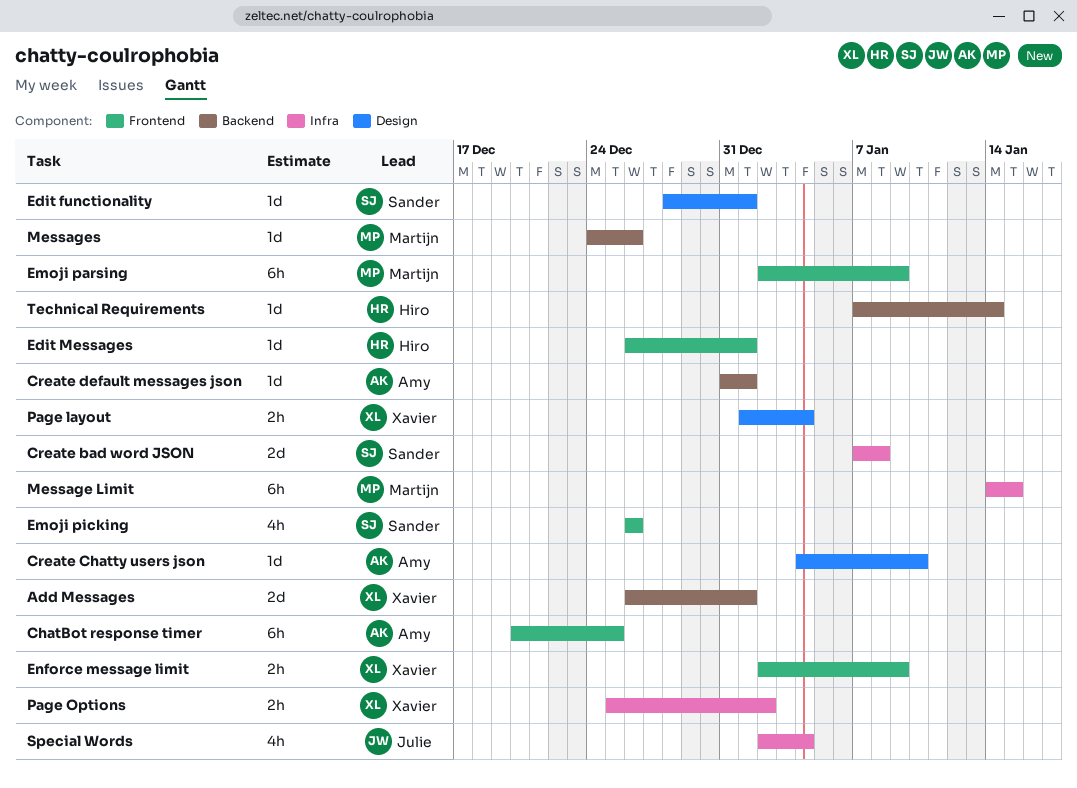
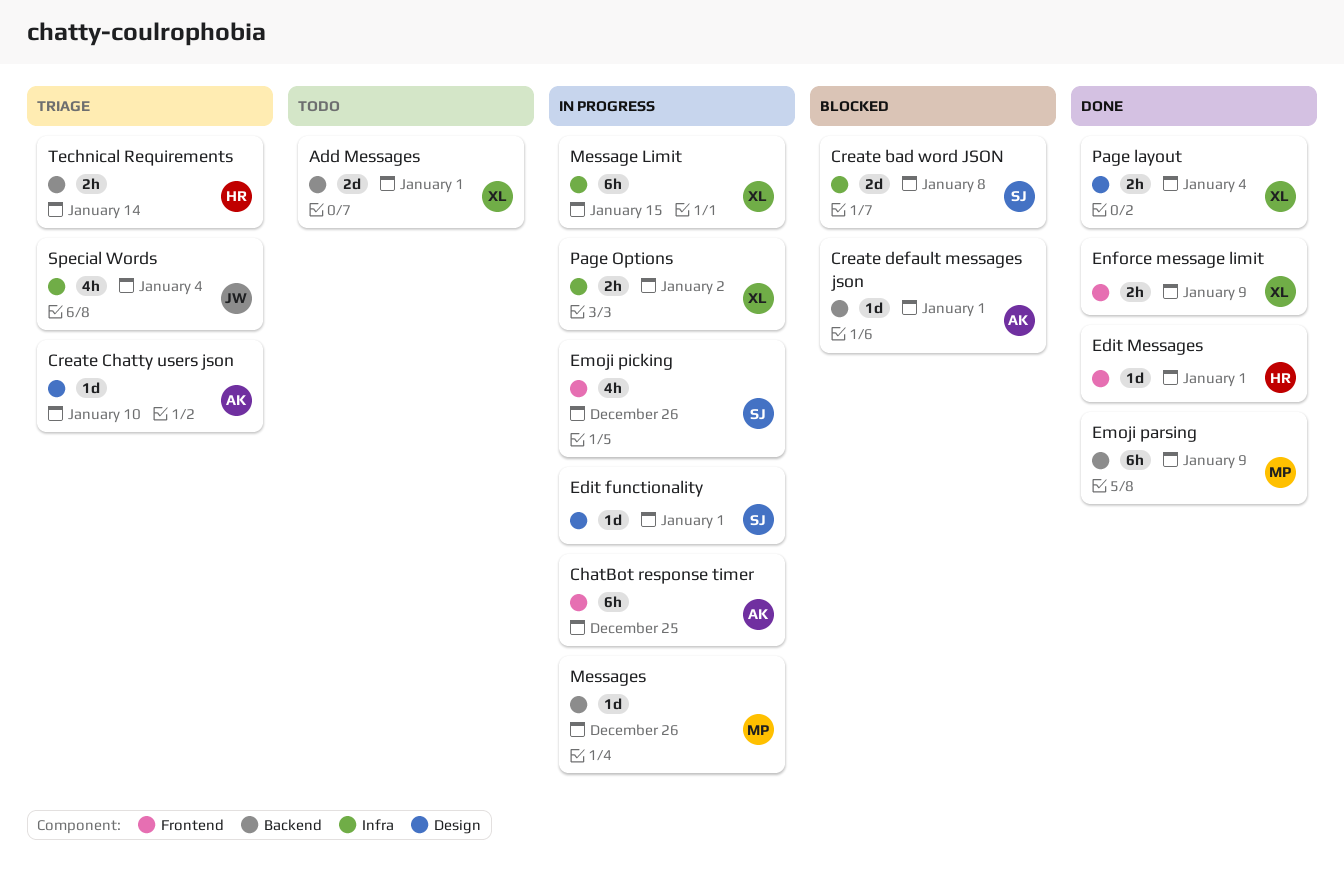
Emoji parsing, label: Frontend -> Backend
Message Limit, owner: Martijn -> Xavier
Technical Requirements, estimate: 1d -> 2h

